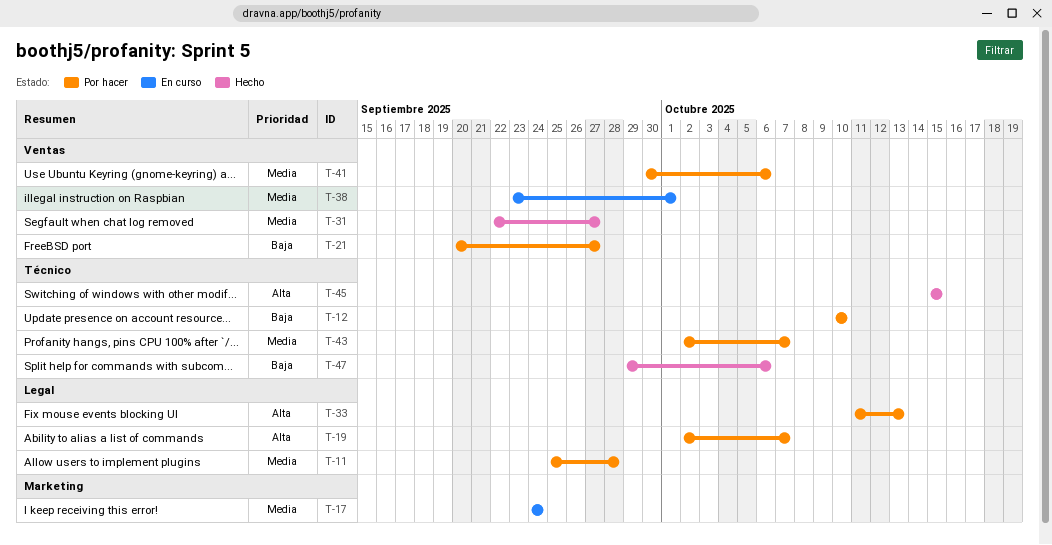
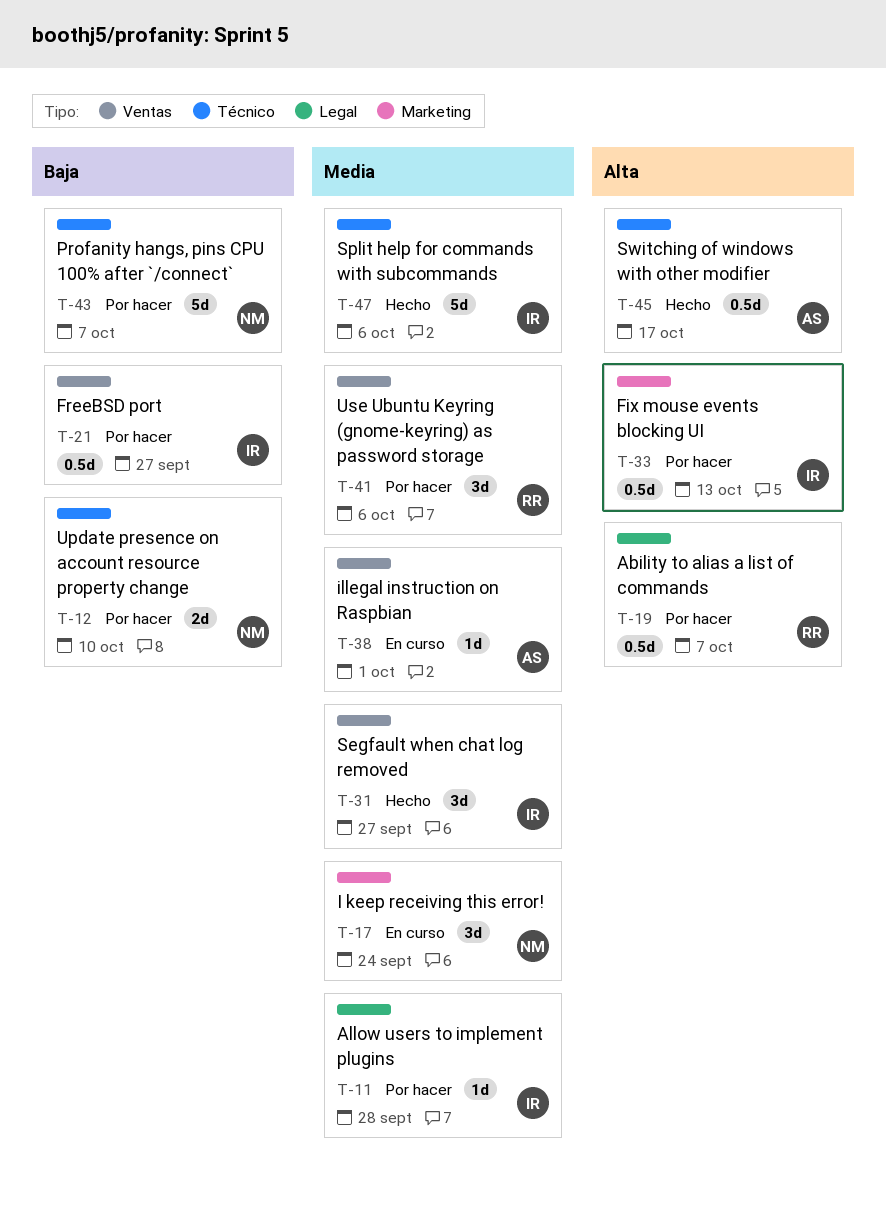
T-33, label: Legal -> Marketing
T-43, priority: Media -> Baja
T-45, due: Oct 15 -> Oct 17
T-47, priority: Baja -> Media

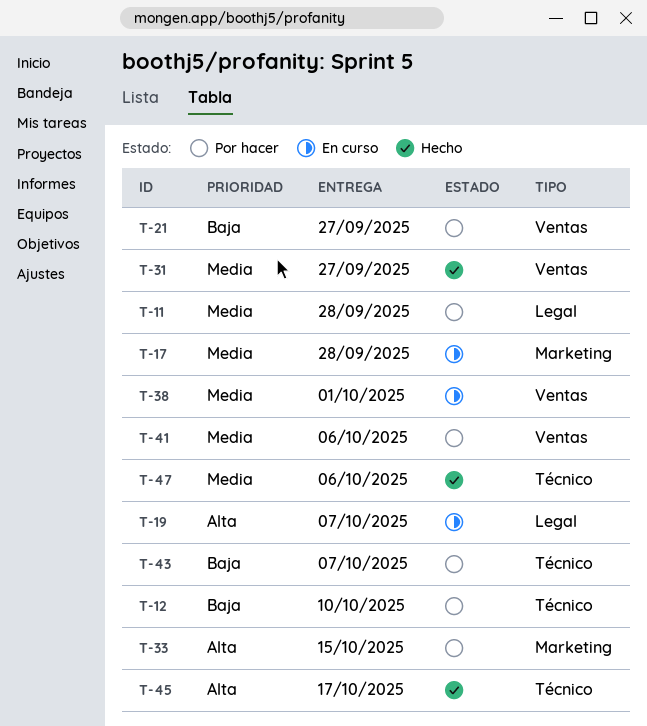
T-17, due: Sep 24 -> Sep 28
T-19, status: Por hacer -> En curso
T-33, due: Oct 13 -> Oct 15

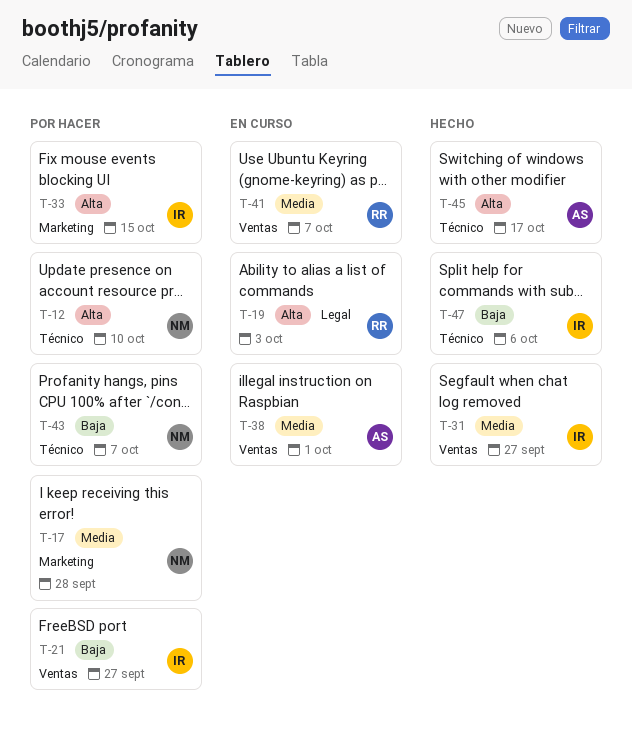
T-11: present -> none
T-12, priority: Baja -> Alta
T-17, status: En curso -> Por hacer
T-19, due: Oct 7 -> Oct 3
T-41, status: Por hacer -> En curso
T-41, due: Oct 6 -> Oct 7
T-47, priority: Media -> Baja

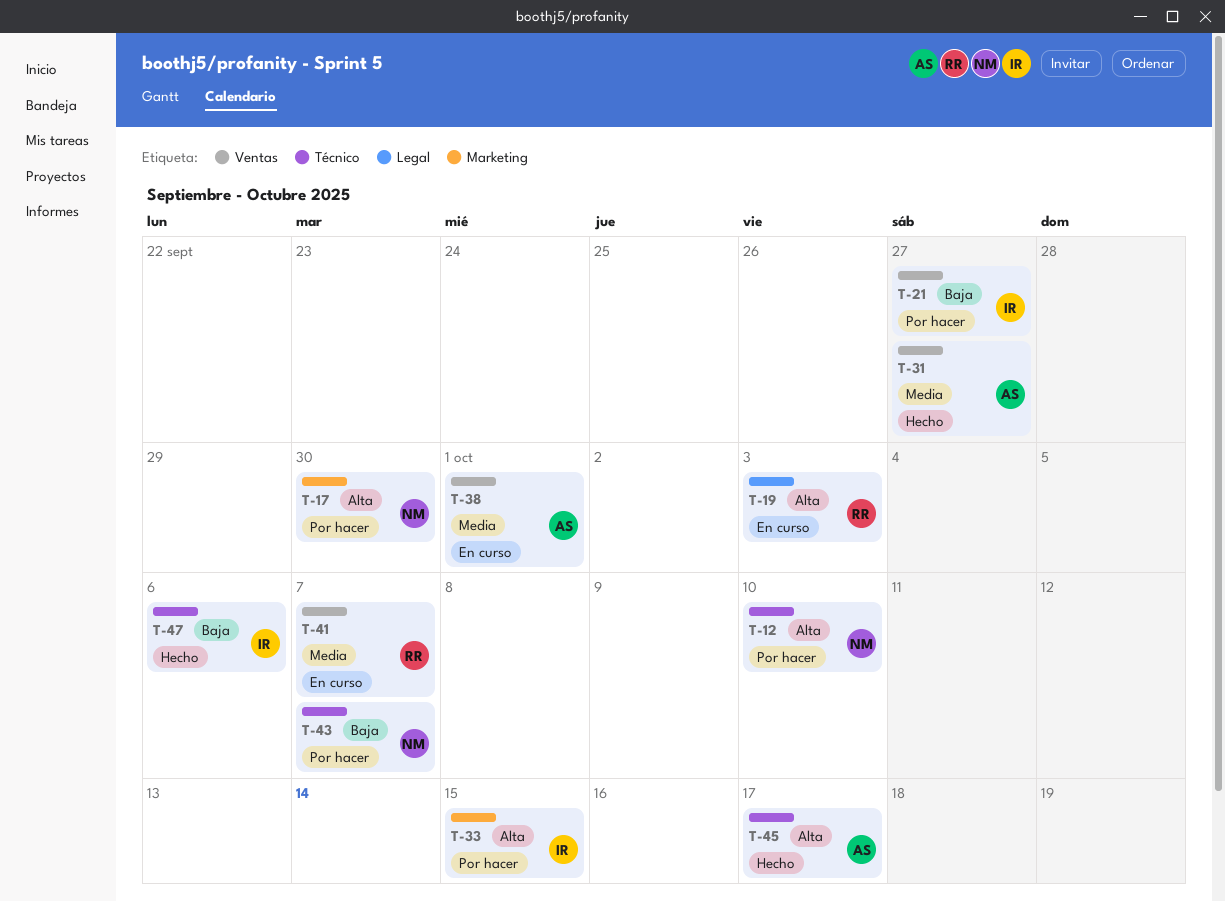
T-17, priority: Media -> Alta
T-17, due: Sep 28 -> Sep 30
T-31, owner: IR -> AS

